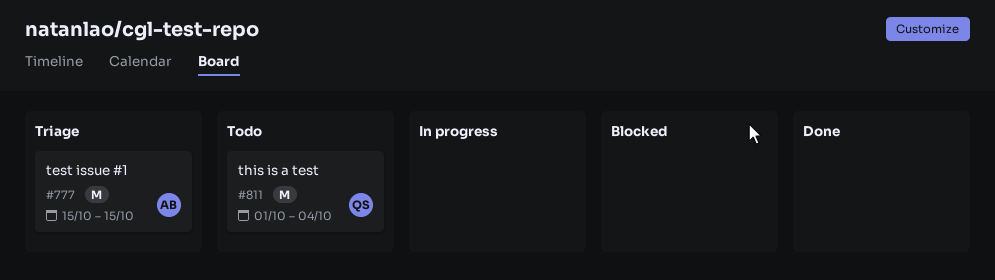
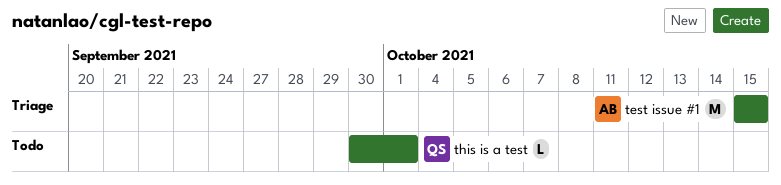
this is a test, estimate: M -> L
this is a test, start: Oct 1 -> Sep 30
this is a test, due: Oct 4 -> Oct 1

